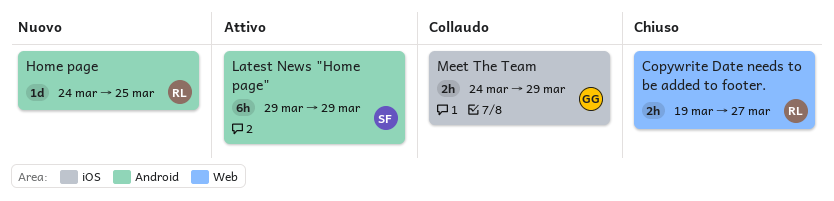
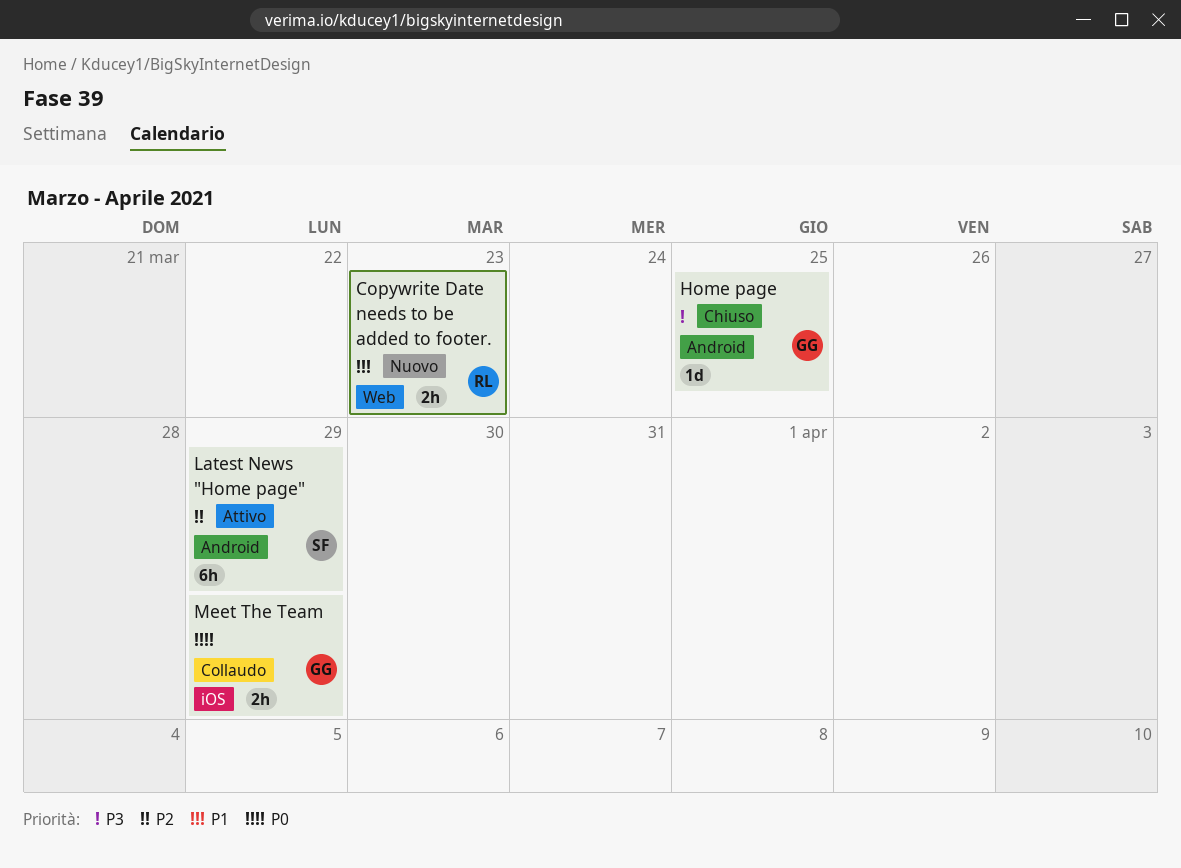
Copywrite Date needs to be added to footer., status: Chiuso -> Nuovo
Copywrite Date needs to be added to footer., due: Mar 27 -> Mar 23
Home page, status: Nuovo -> Chiuso
Home page, owner: RL -> GG

